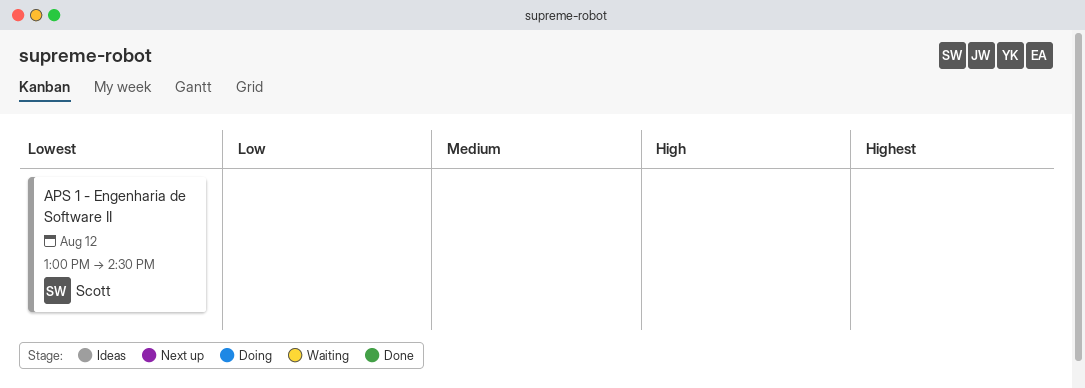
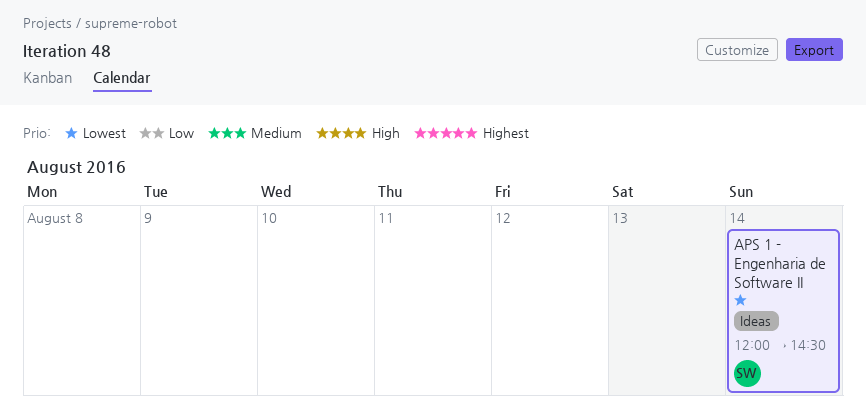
APS 1 - Engenharia de Software II, day: Aug 12 -> Aug 14
APS 1 - Engenharia de Software II, begins: 13:00 -> 12:00

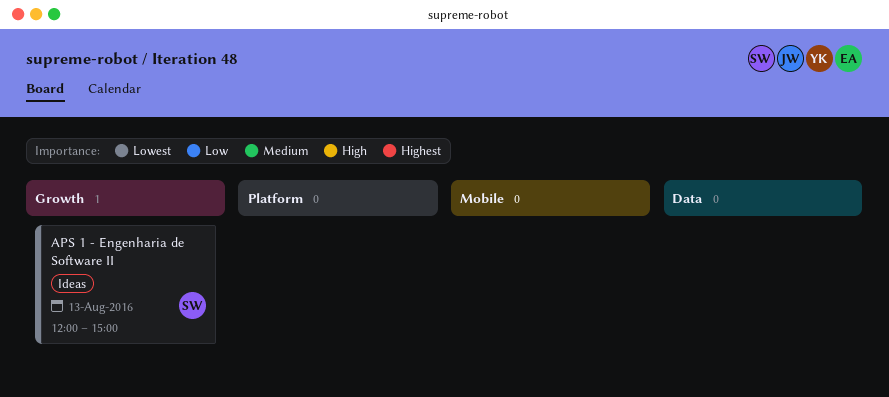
APS 1 - Engenharia de Software II, day: Aug 14 -> Aug 13
APS 1 - Engenharia de Software II, ends: 14:30 -> 15:00

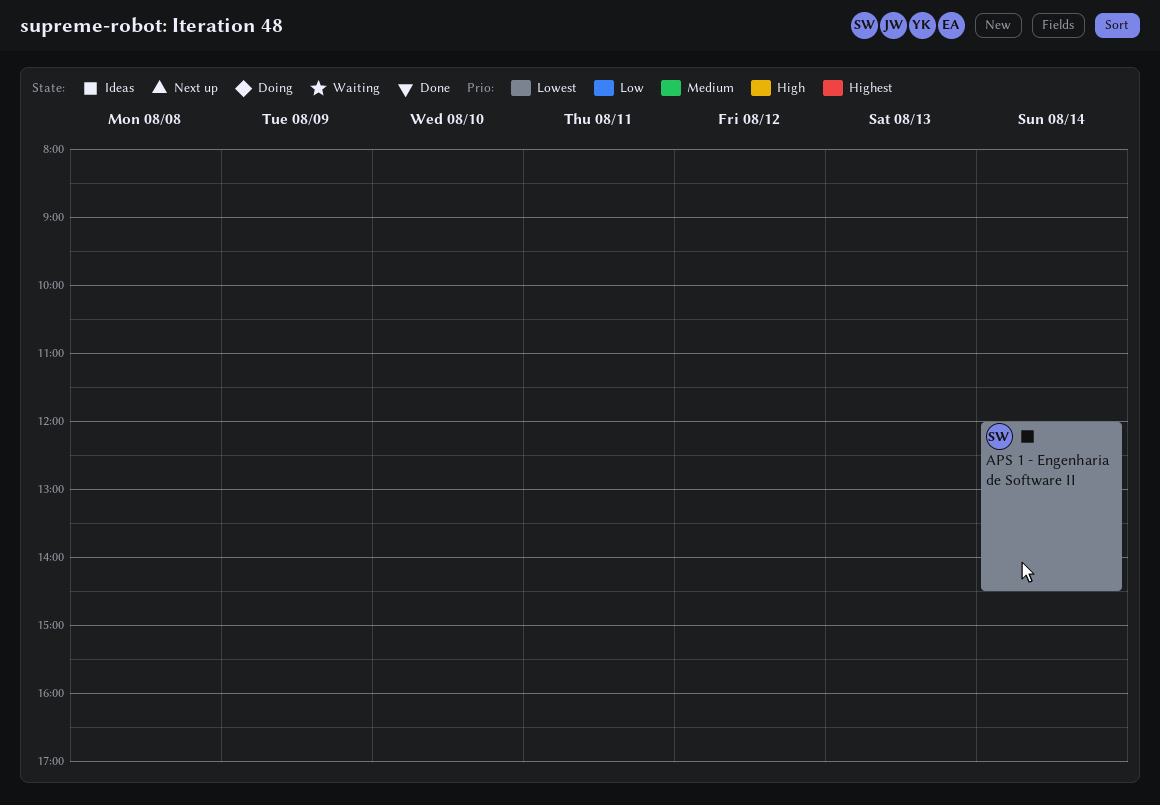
APS 1 - Engenharia de Software II, day: Aug 13 -> Aug 14
APS 1 - Engenharia de Software II, ends: 15:00 -> 14:30

